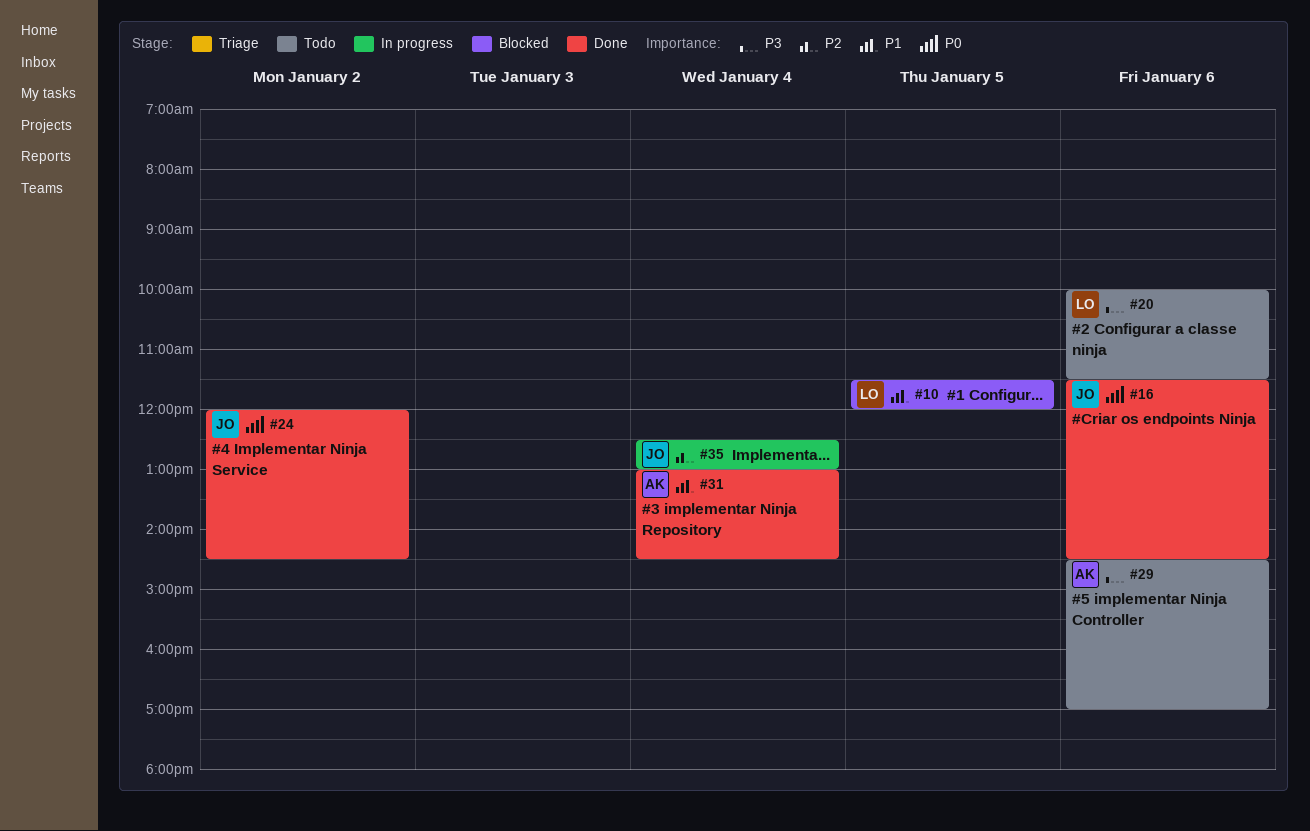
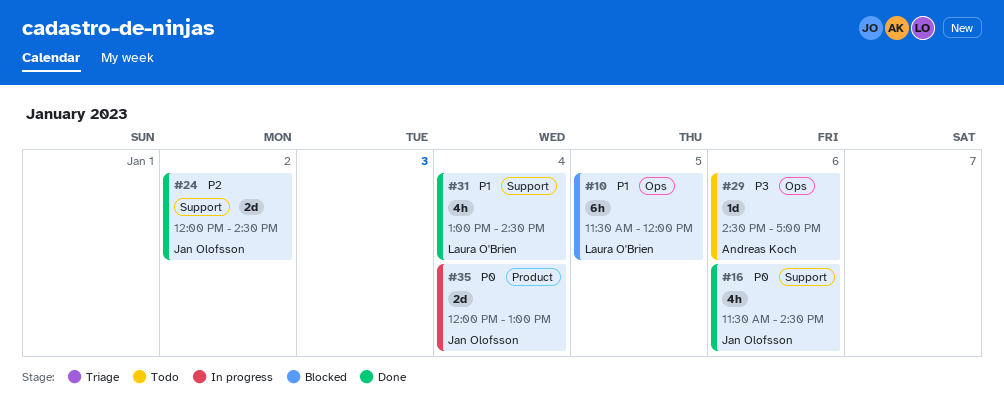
#20: present -> none
#24, priority: P0 -> P2
#31, owner: Andreas Koch -> Laura O'Brien
#35, priority: P2 -> P0
#35, begins: 12:30 -> 12:00

